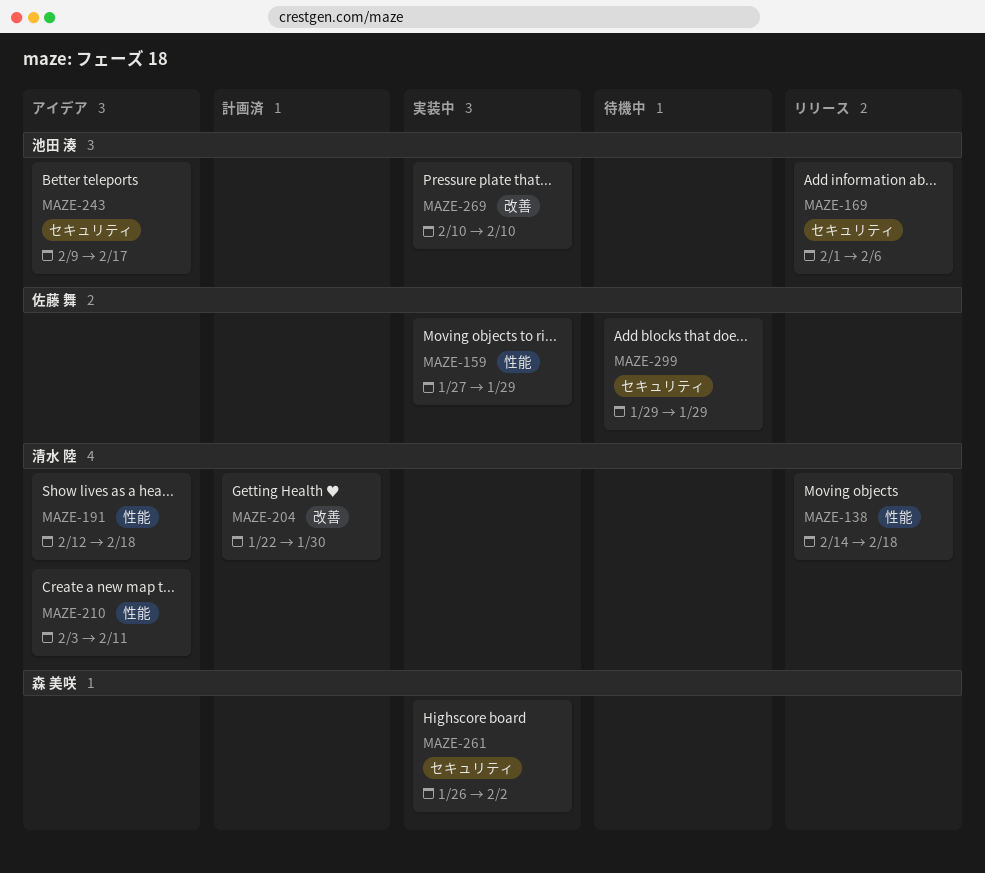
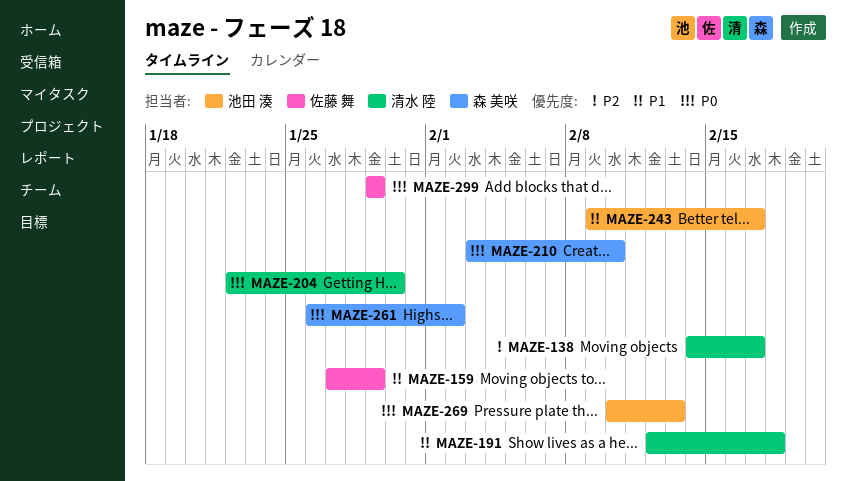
MAZE-138, due: Feb 18 -> Feb 17
MAZE-169: present -> none
MAZE-210, owner: 清水 陸 -> 森 美咲
MAZE-210, due: Feb 11 -> Feb 10
MAZE-269, due: Feb 10 -> Feb 13

